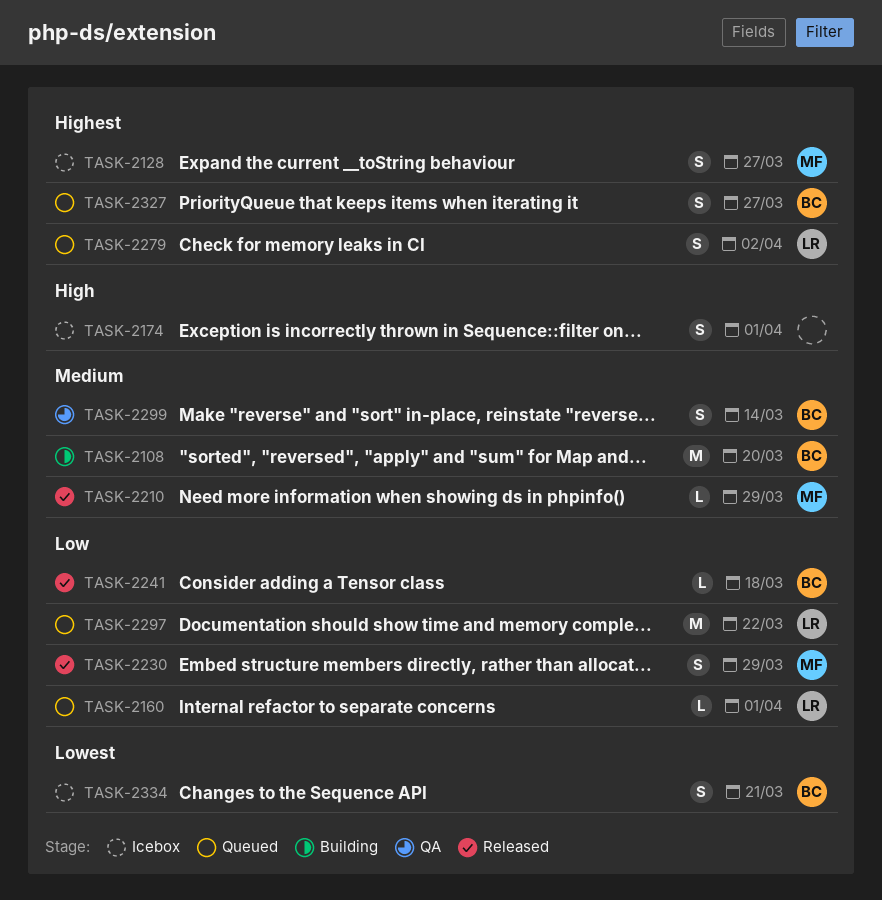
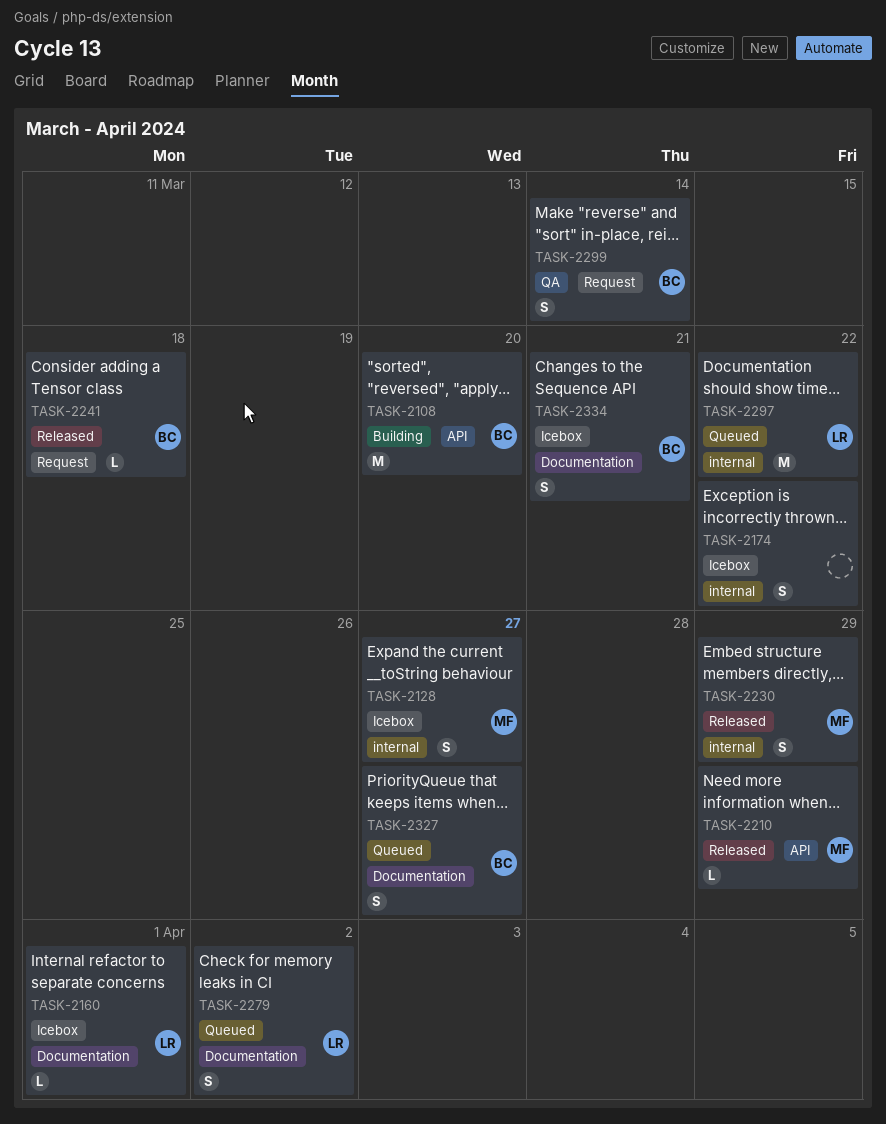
TASK-2160, status: Queued -> Icebox
TASK-2174, due: Apr 1 -> Mar 22

